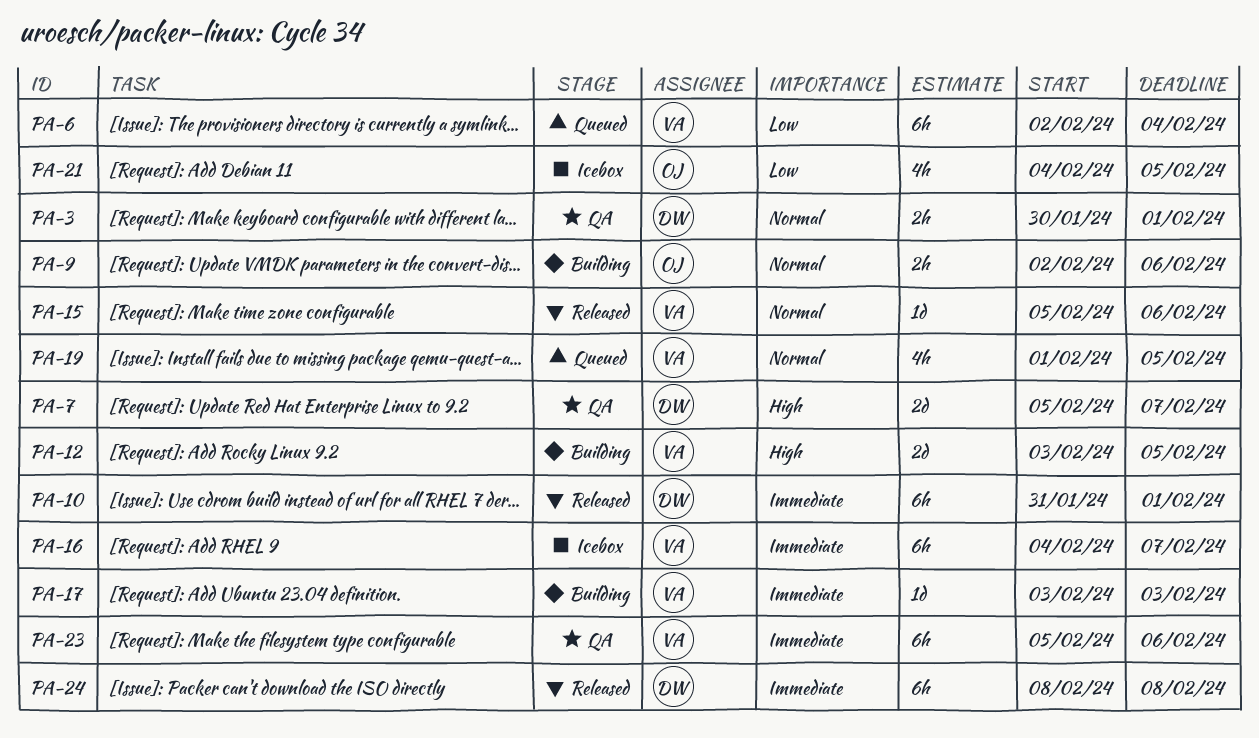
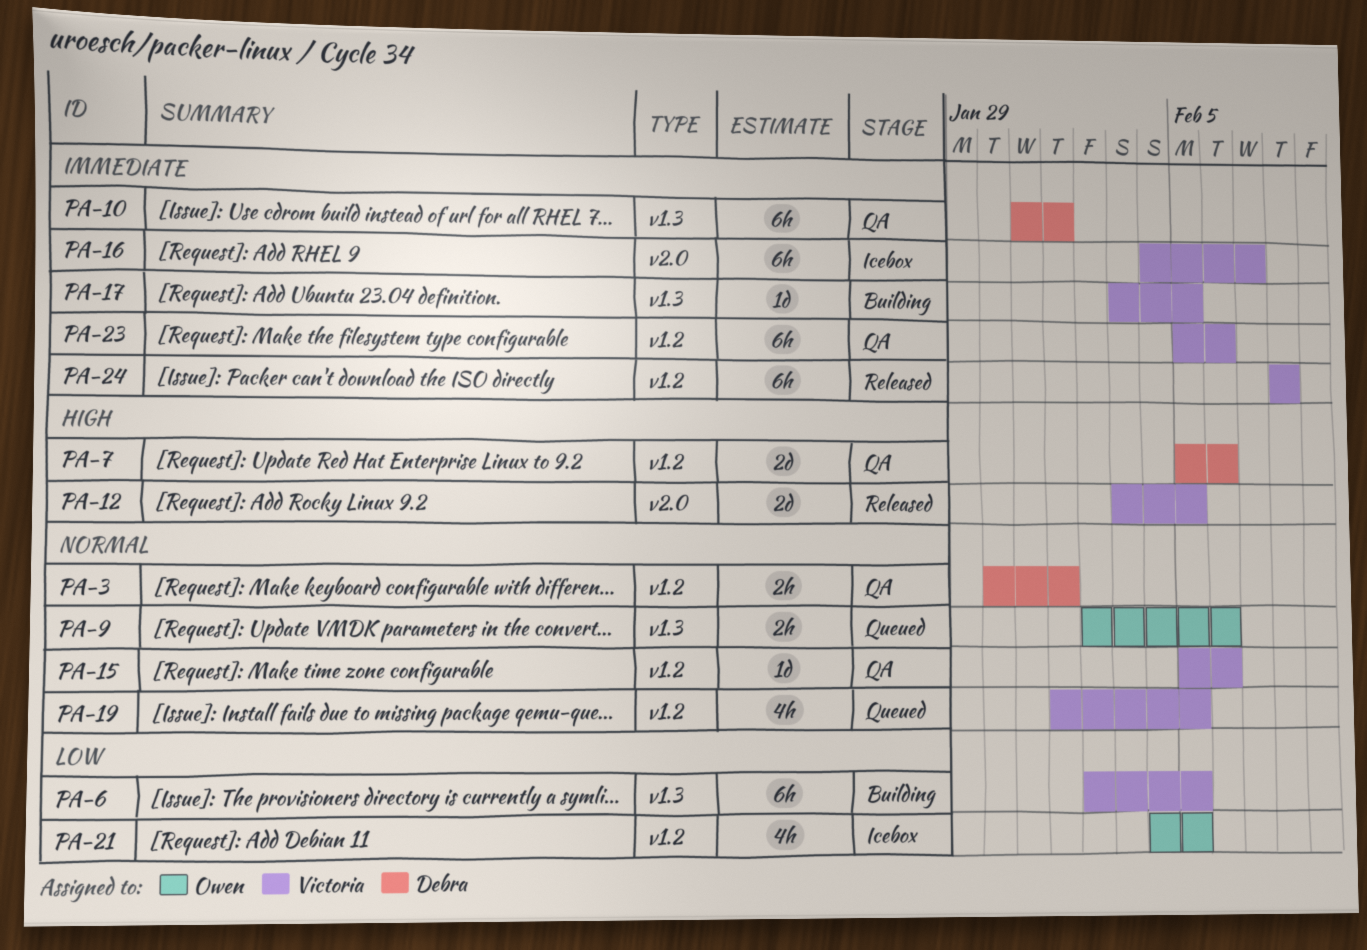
PA-6, status: Queued -> Building
PA-6, due: Feb 4 -> Feb 5
PA-7, due: Feb 7 -> Feb 6
PA-9, status: Building -> Queued
PA-10, status: Released -> QA
PA-12, status: Building -> Released
PA-15, status: Released -> QA
PA-17, due: Feb 3 -> Feb 5
PA-24, owner: Debra -> Victoria

